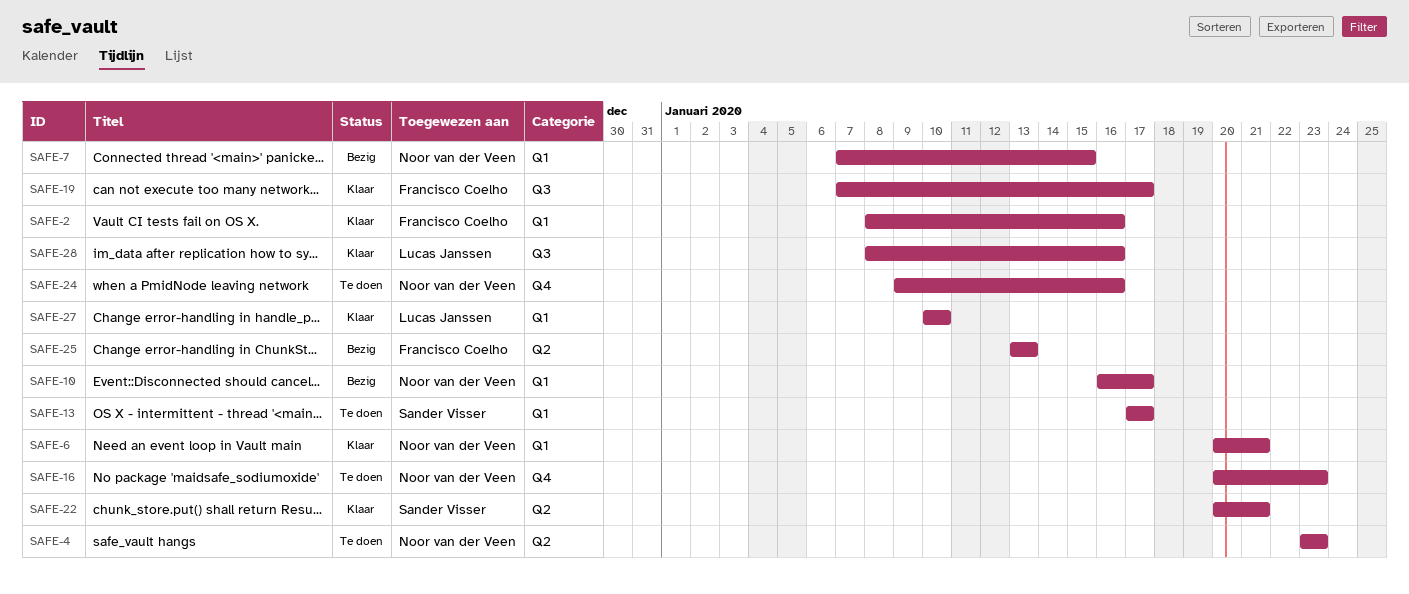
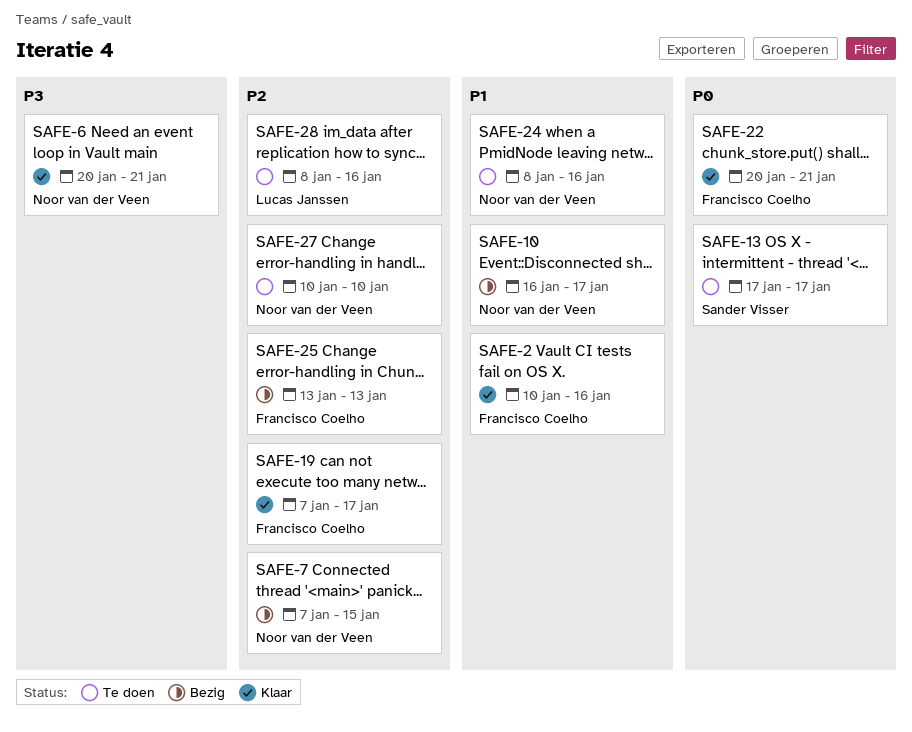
SAFE-2, start: Jan 8 -> Jan 10
SAFE-4: present -> none
SAFE-16: present -> none
SAFE-22, owner: Sander Visser -> Francisco Coelho
SAFE-24, start: Jan 9 -> Jan 8
SAFE-27, status: Klaar -> Te doen
SAFE-27, owner: Lucas Janssen -> Noor van der Veen
SAFE-28, status: Klaar -> Te doen

